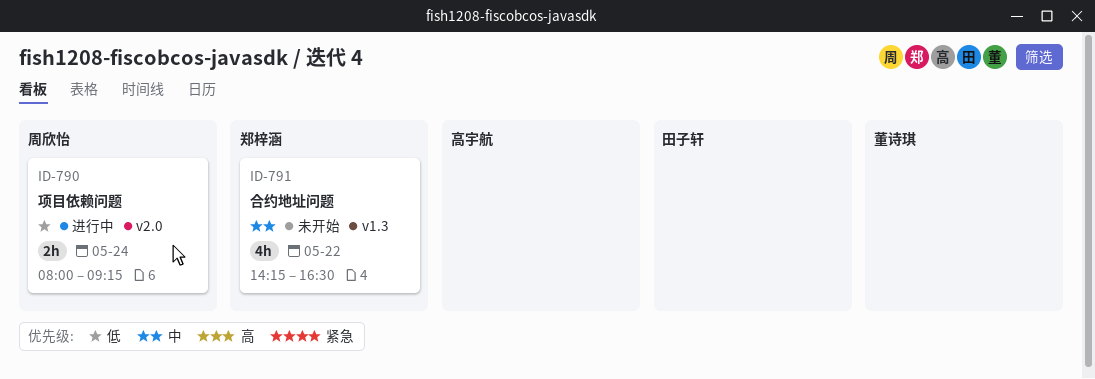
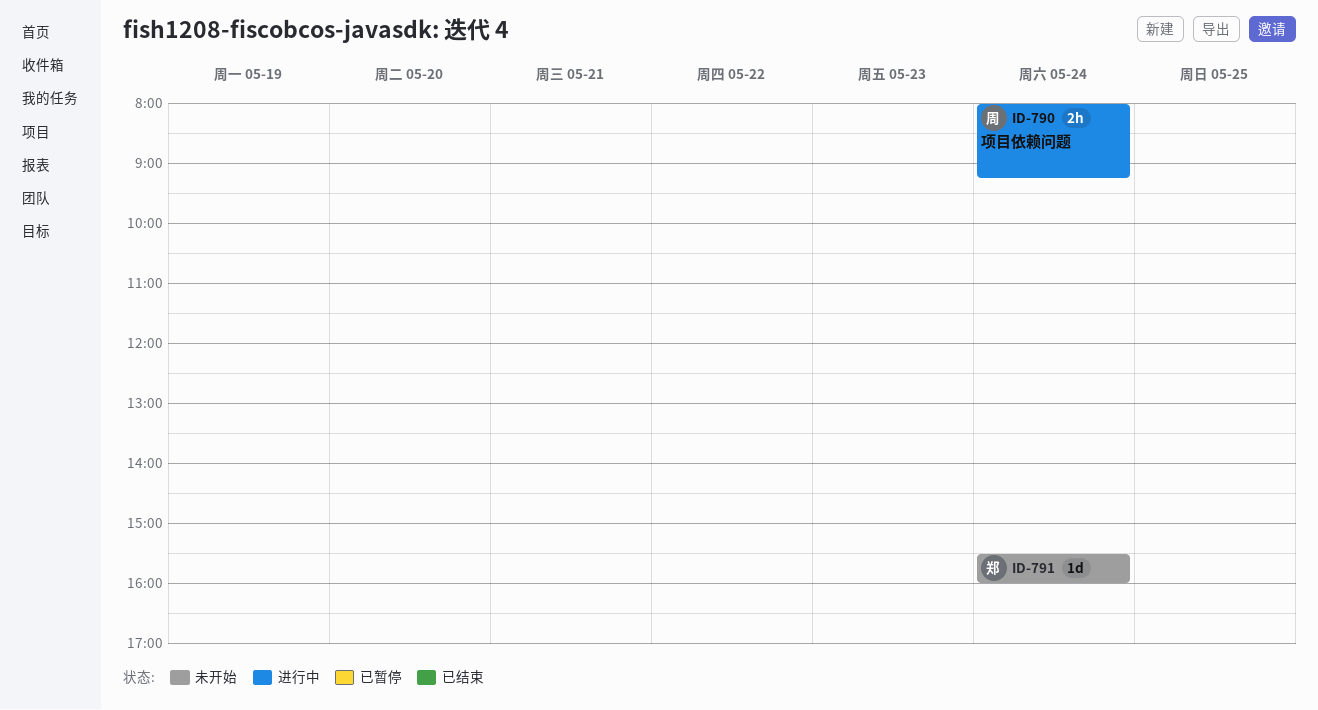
ID-791, estimate: 4h -> 1d
ID-791, day: May 22 -> May 24
ID-791, begins: 14:15 -> 15:30
ID-791, ends: 16:30 -> 16:00

